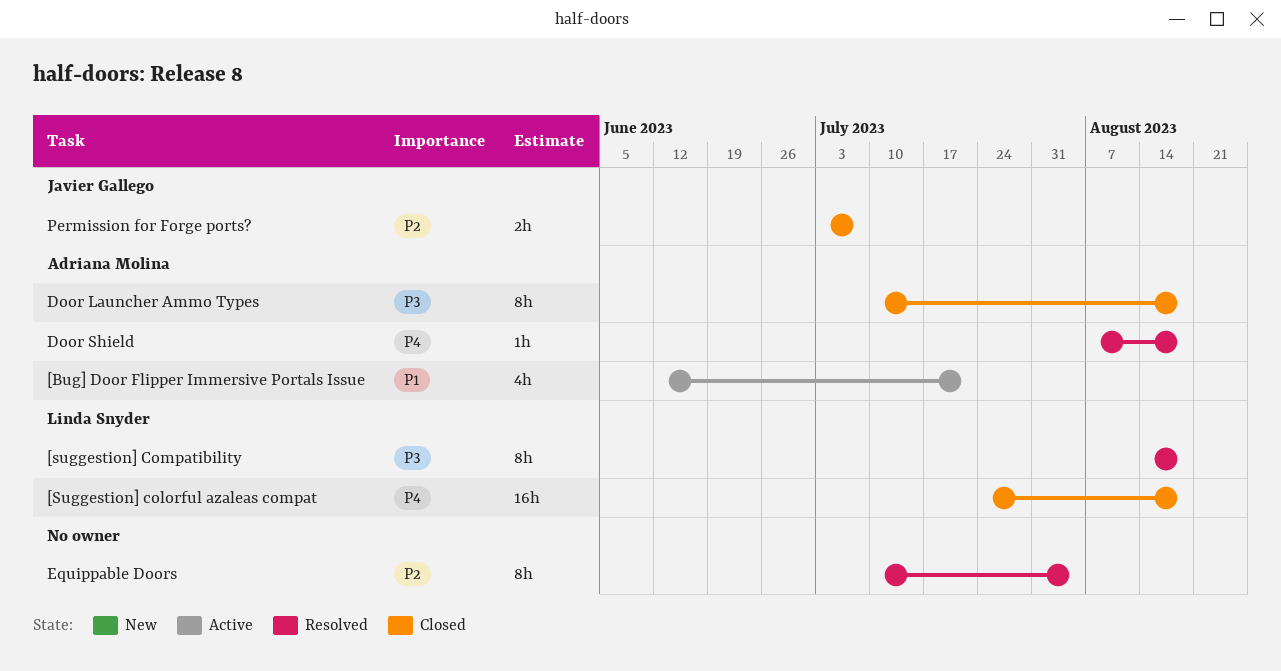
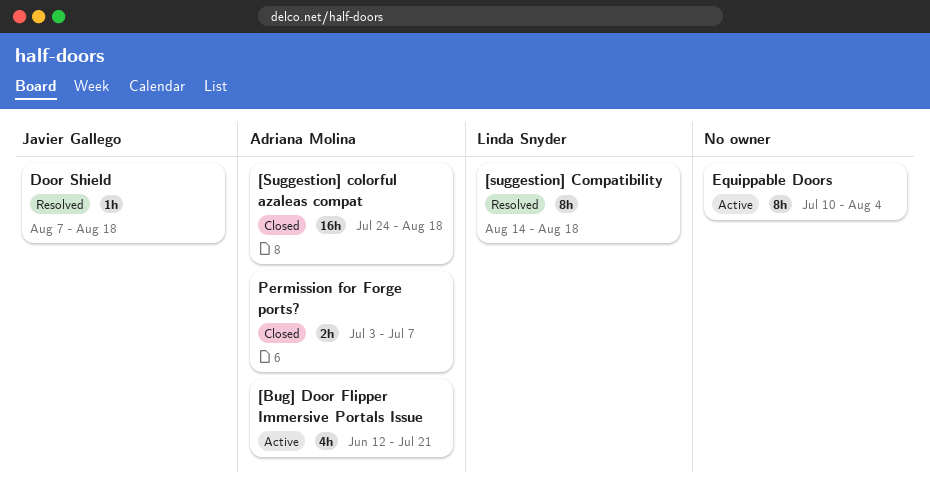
[Suggestion] colorful azaleas compat, owner: Linda Snyder -> Adriana Molina
Door Launcher Ammo Types: present -> none
Door Shield, owner: Adriana Molina -> Javier Gallego
Equippable Doors, status: Resolved -> Active
Permission for Forge ports?, owner: Javier Gallego -> Adriana Molina

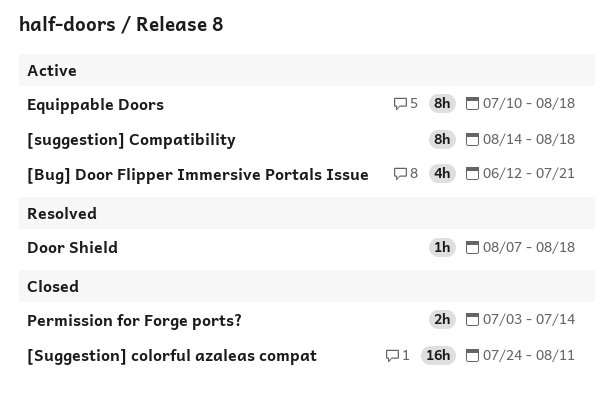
[Suggestion] colorful azaleas compat, due: Aug 18 -> Aug 11
[suggestion] Compatibility, status: Resolved -> Active
Equippable Doors, due: Aug 4 -> Aug 18
Permission for Forge ports?, due: Jul 7 -> Jul 14

